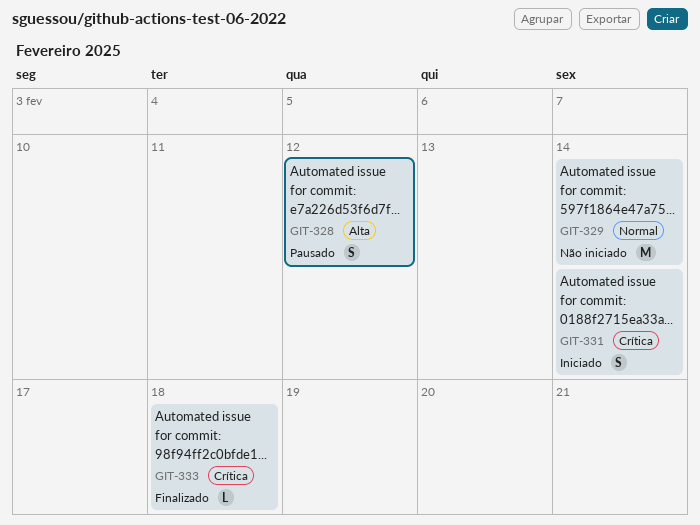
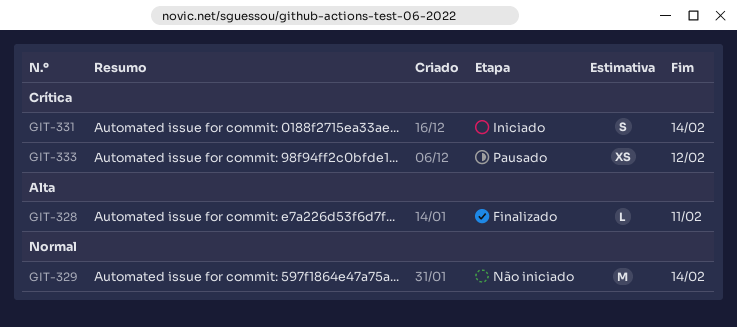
GIT-328, status: Pausado -> Finalizado
GIT-328, estimate: S -> L
GIT-328, due: Feb 12 -> Feb 11
GIT-333, status: Finalizado -> Pausado
GIT-333, estimate: L -> XS
GIT-333, due: Feb 18 -> Feb 12

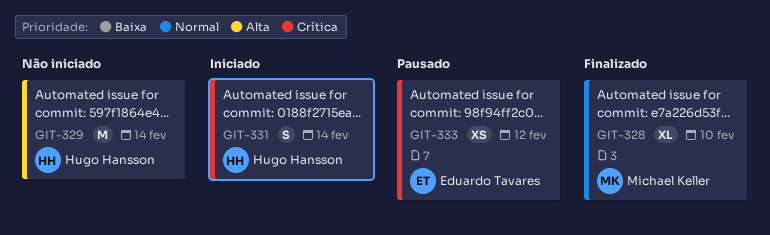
GIT-328, priority: Alta -> Normal
GIT-328, estimate: L -> XL
GIT-328, due: Feb 11 -> Feb 10
GIT-329, priority: Normal -> Alta

